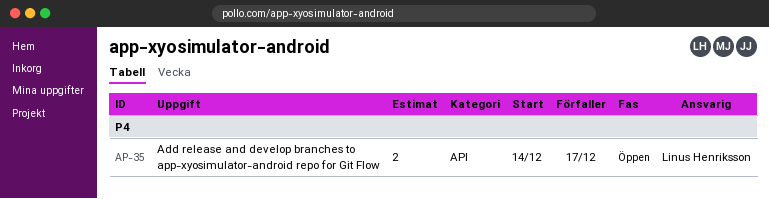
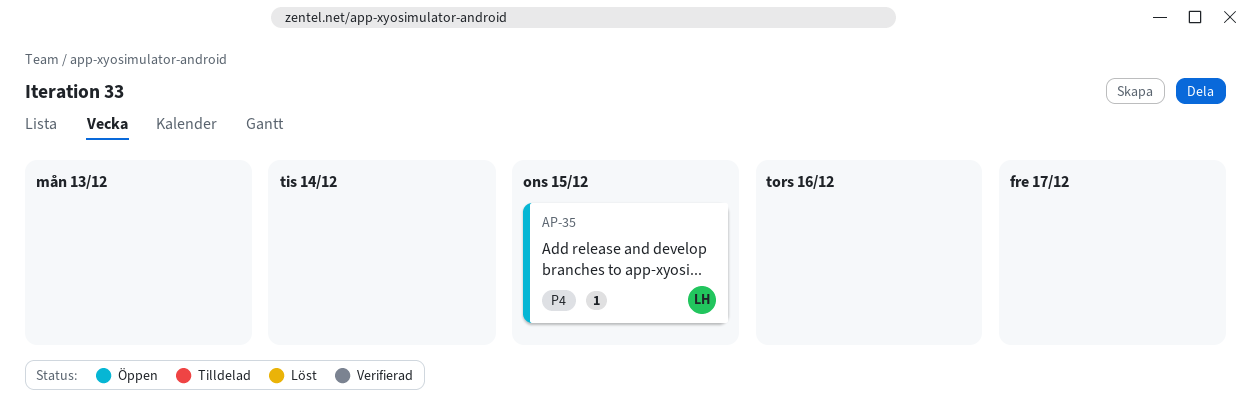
AP-35, estimate: 2 -> 1
AP-35, due: Dec 17 -> Dec 15

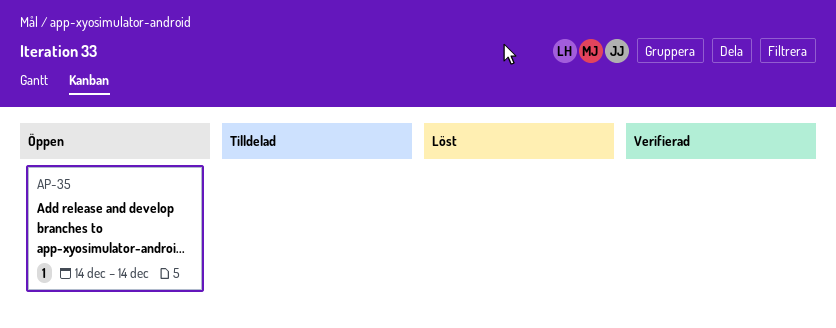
AP-35, due: Dec 15 -> Dec 14

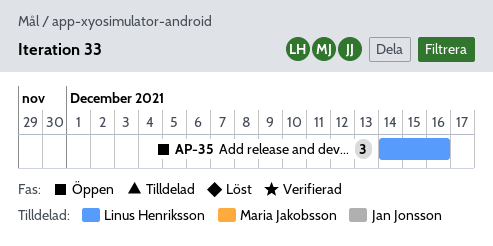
AP-35, estimate: 1 -> 3
AP-35, due: Dec 14 -> Dec 16

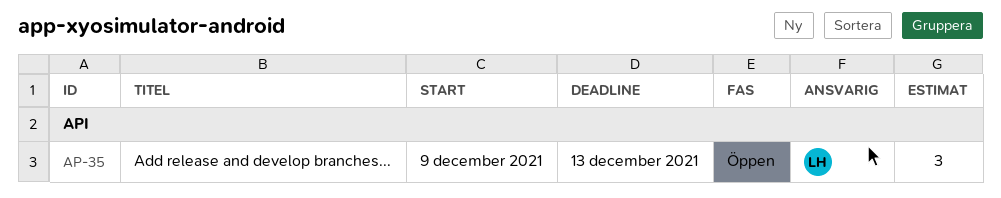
AP-35, start: Dec 14 -> Dec 9
AP-35, due: Dec 16 -> Dec 13

